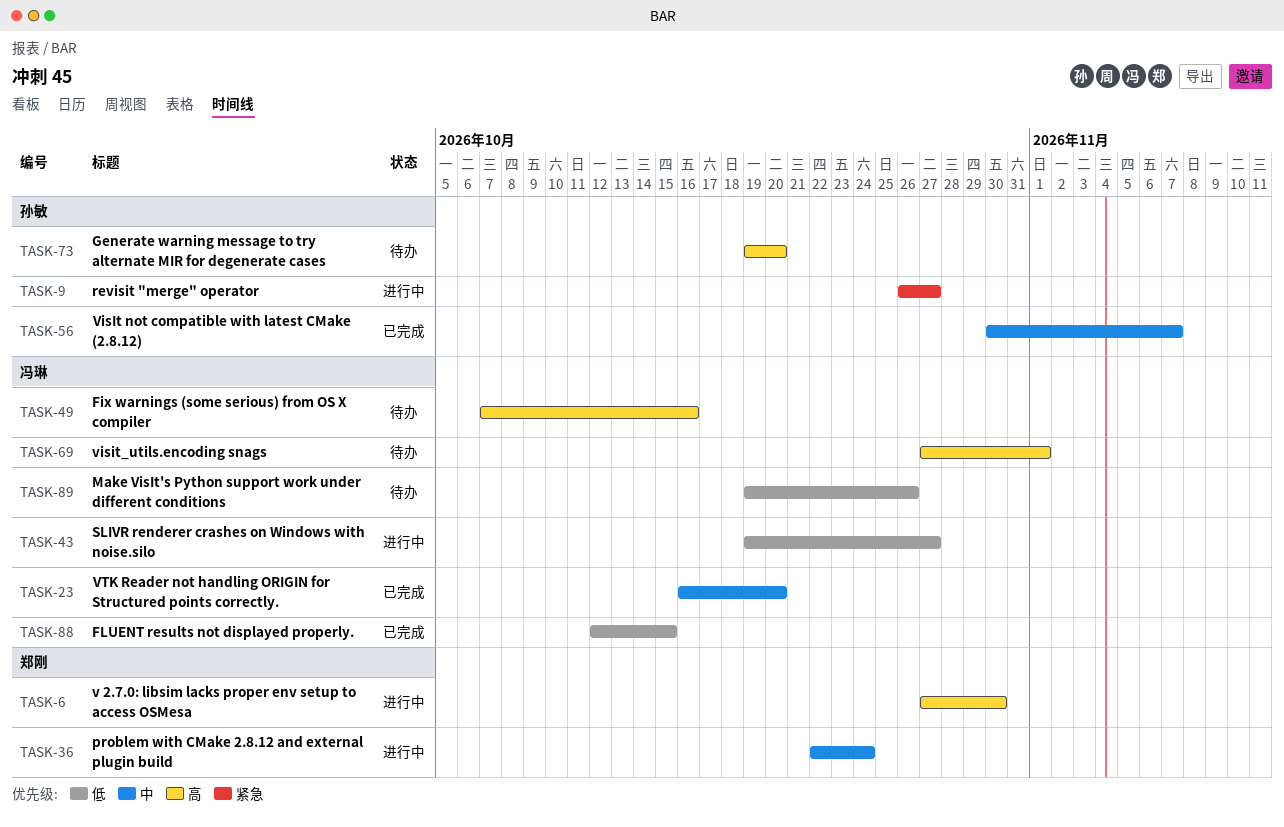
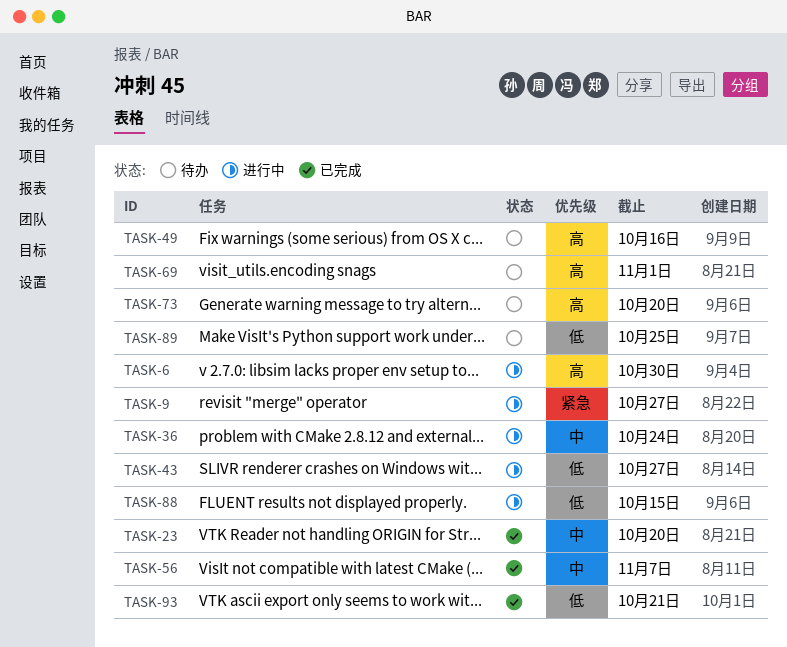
TASK-88, status: 已完成 -> 进行中
TASK-89, due: Oct 26 -> Oct 25
TASK-93: none -> present

